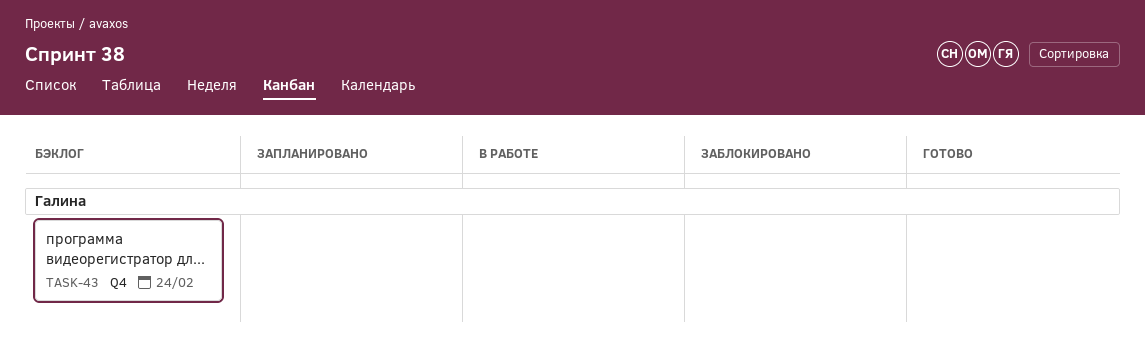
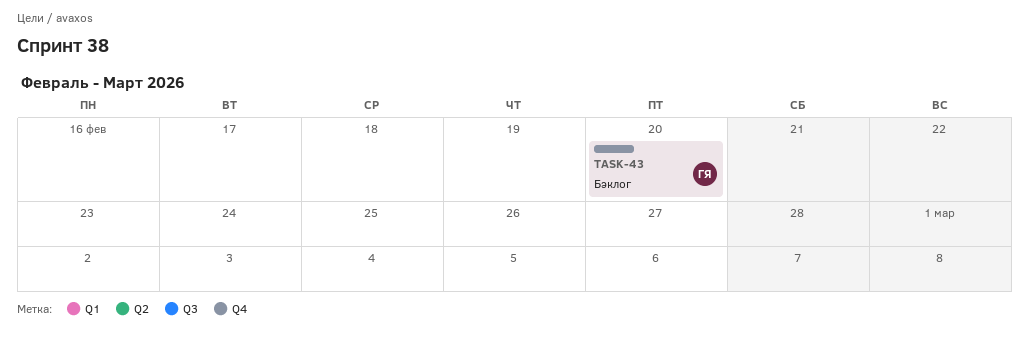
TASK-43, due: Feb 24 -> Feb 20

